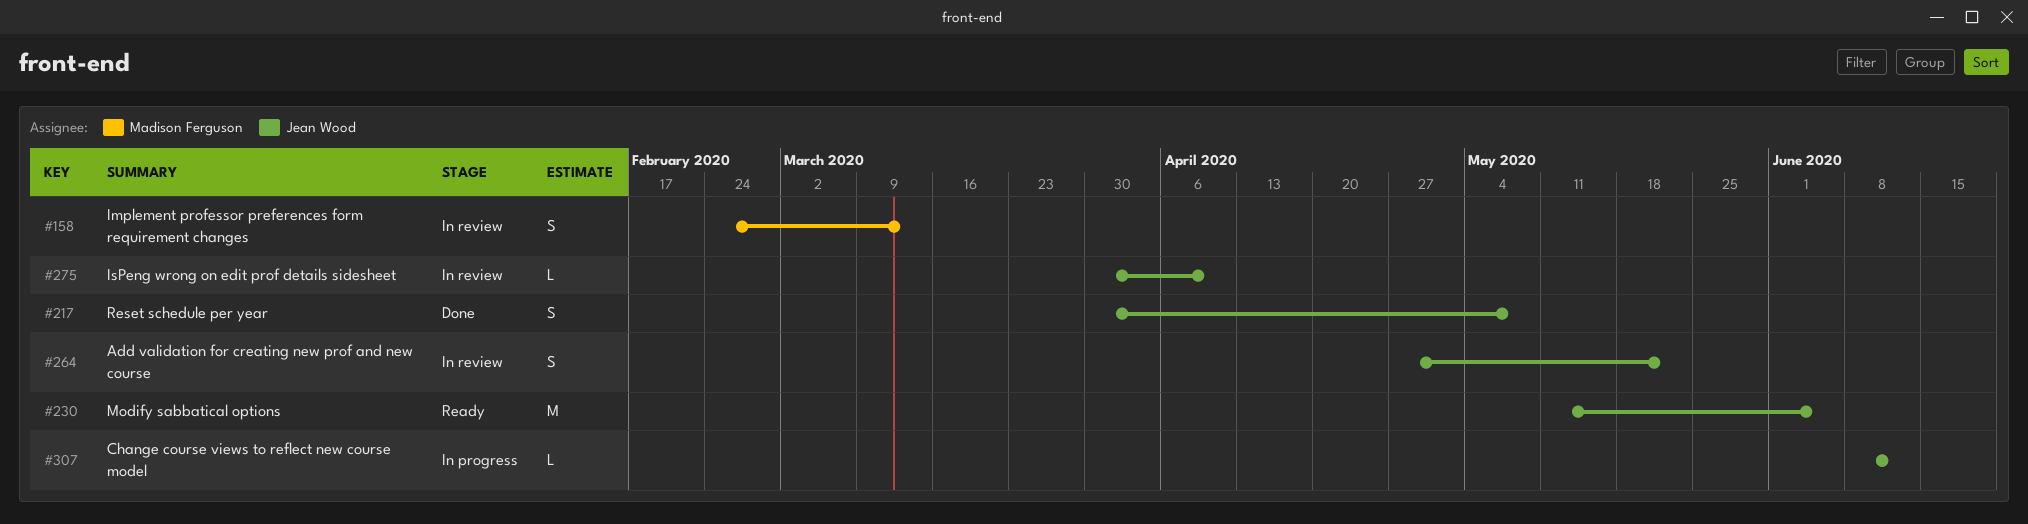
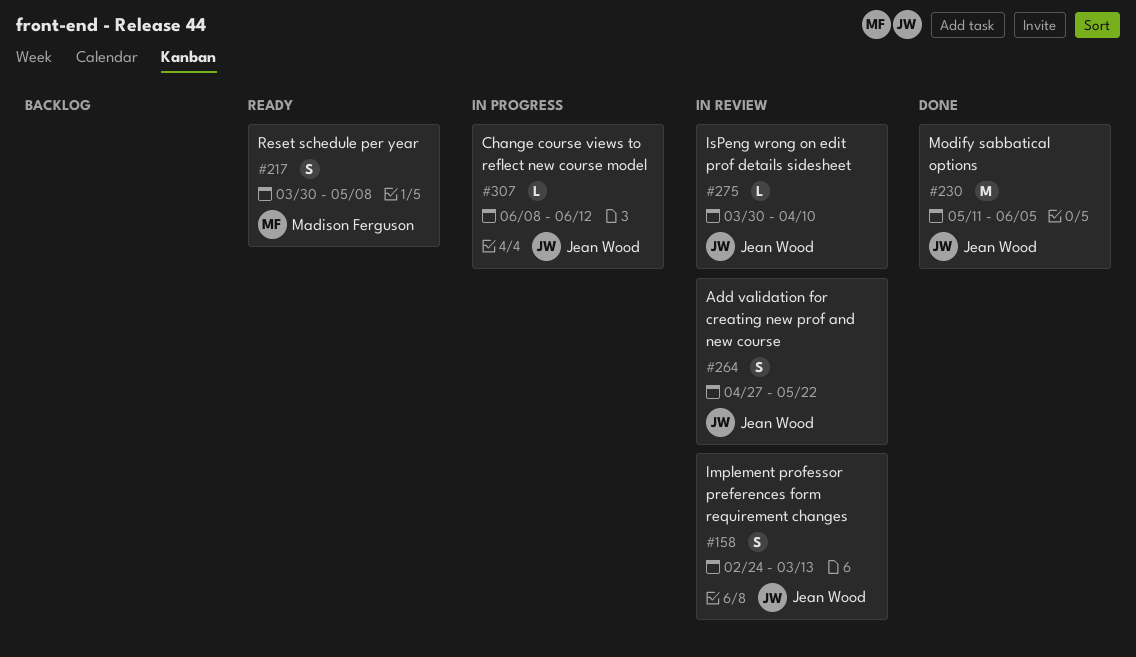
#158, owner: Madison Ferguson -> Jean Wood
#217, status: Done -> Ready
#217, owner: Jean Wood -> Madison Ferguson
#230, status: Ready -> Done

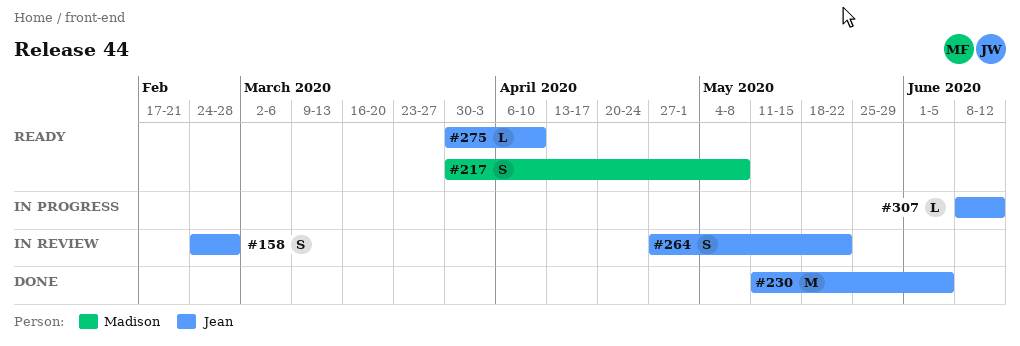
#158, due: Mar 13 -> Feb 28
#275, status: In review -> Ready

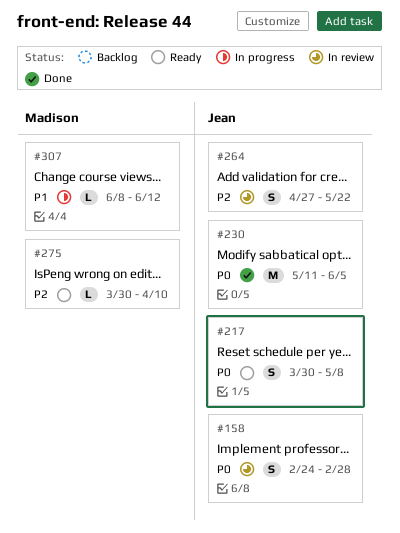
#217, owner: Madison -> Jean
#275, owner: Jean -> Madison
#307, owner: Jean -> Madison

